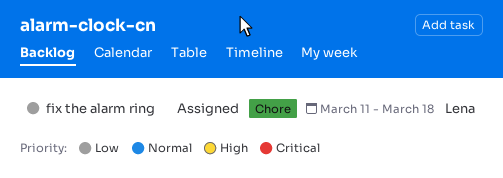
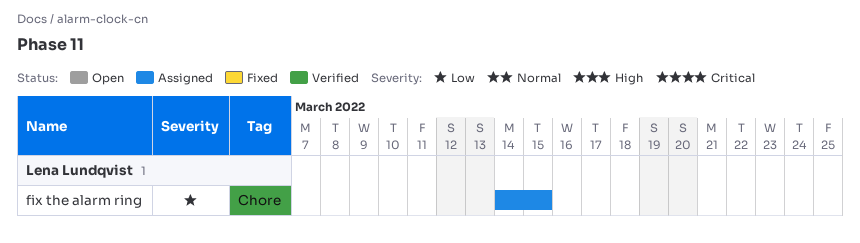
fix the alarm ring, start: Mar 11 -> Mar 14
fix the alarm ring, due: Mar 18 -> Mar 15

